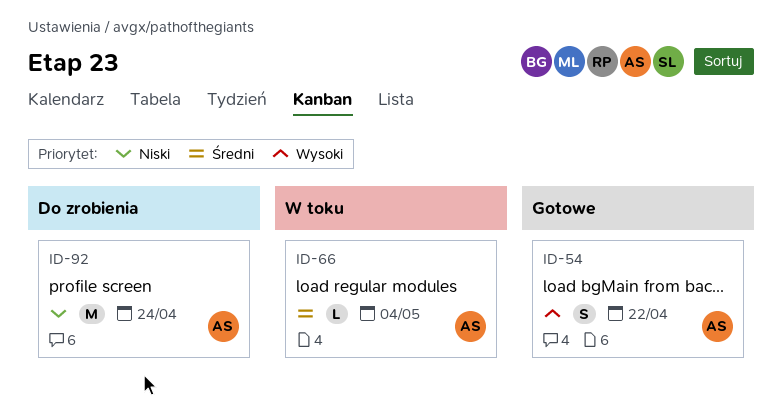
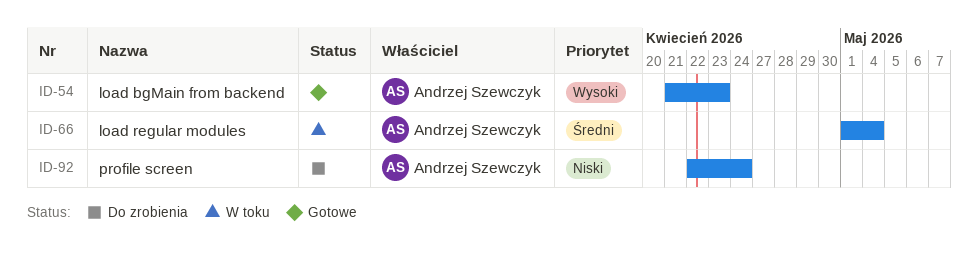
ID-54, due: Apr 22 -> Apr 23

